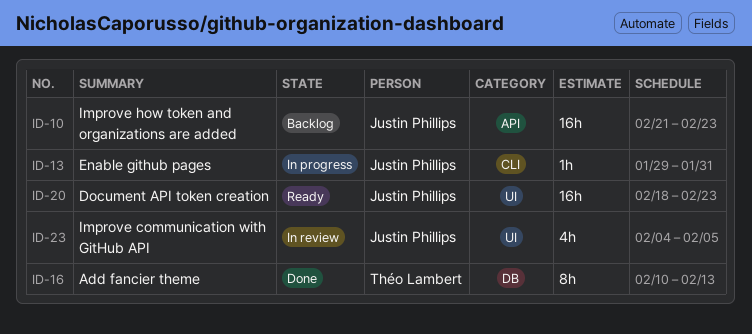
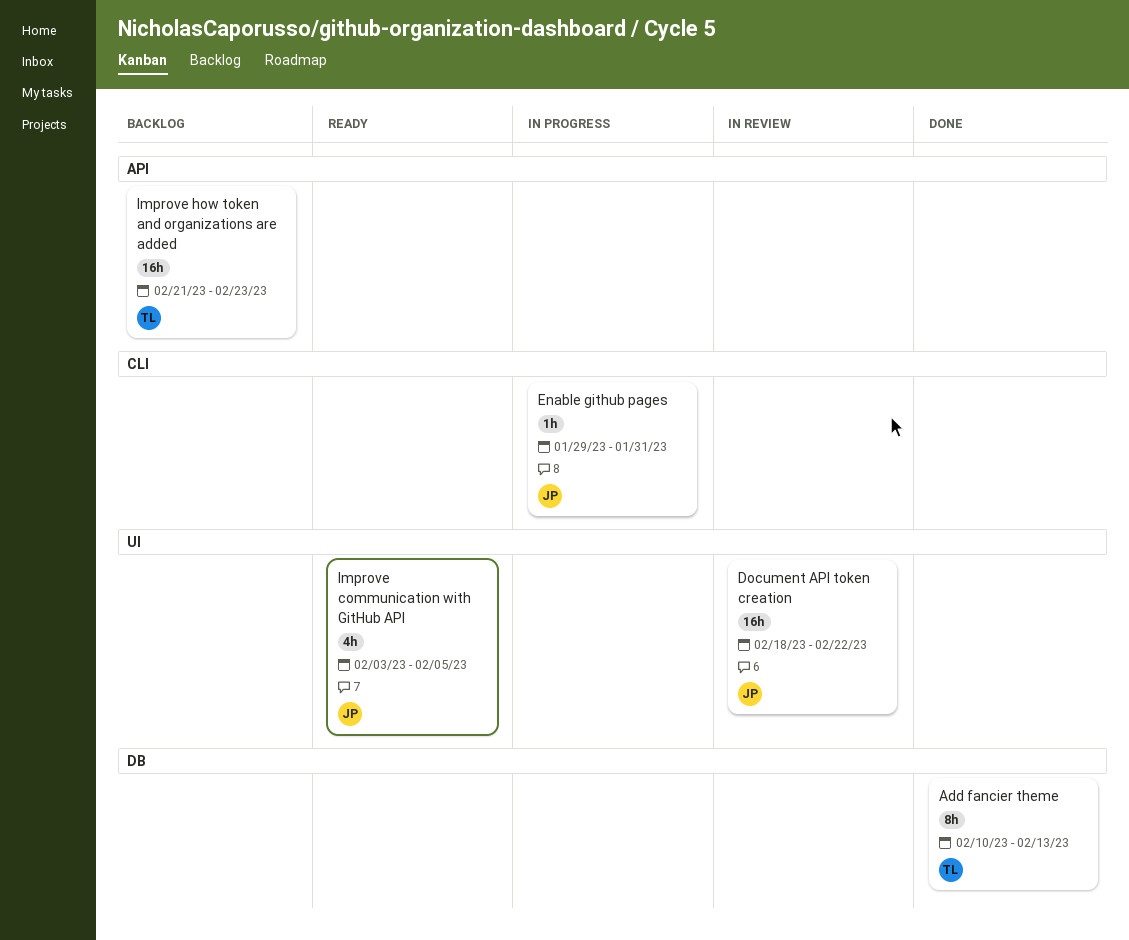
Document API token creation, status: Ready -> In review
Document API token creation, due: Feb 23 -> Feb 22
Improve communication with GitHub API, status: In review -> Ready
Improve communication with GitHub API, start: Feb 4 -> Feb 3
Improve how token and organizations are added, owner: Justin Phillips -> Théo Lambert

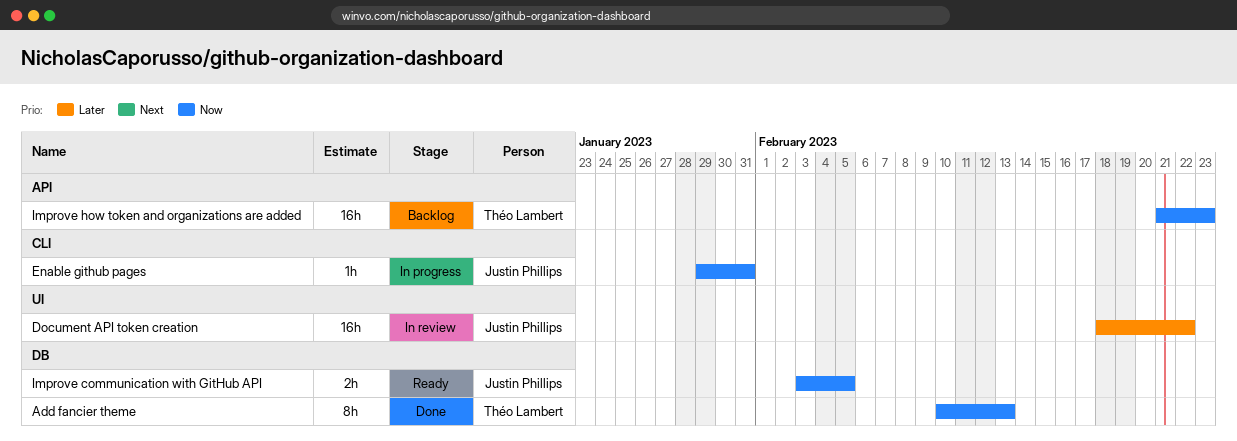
Improve communication with GitHub API, label: UI -> DB
Improve communication with GitHub API, estimate: 4h -> 2h

